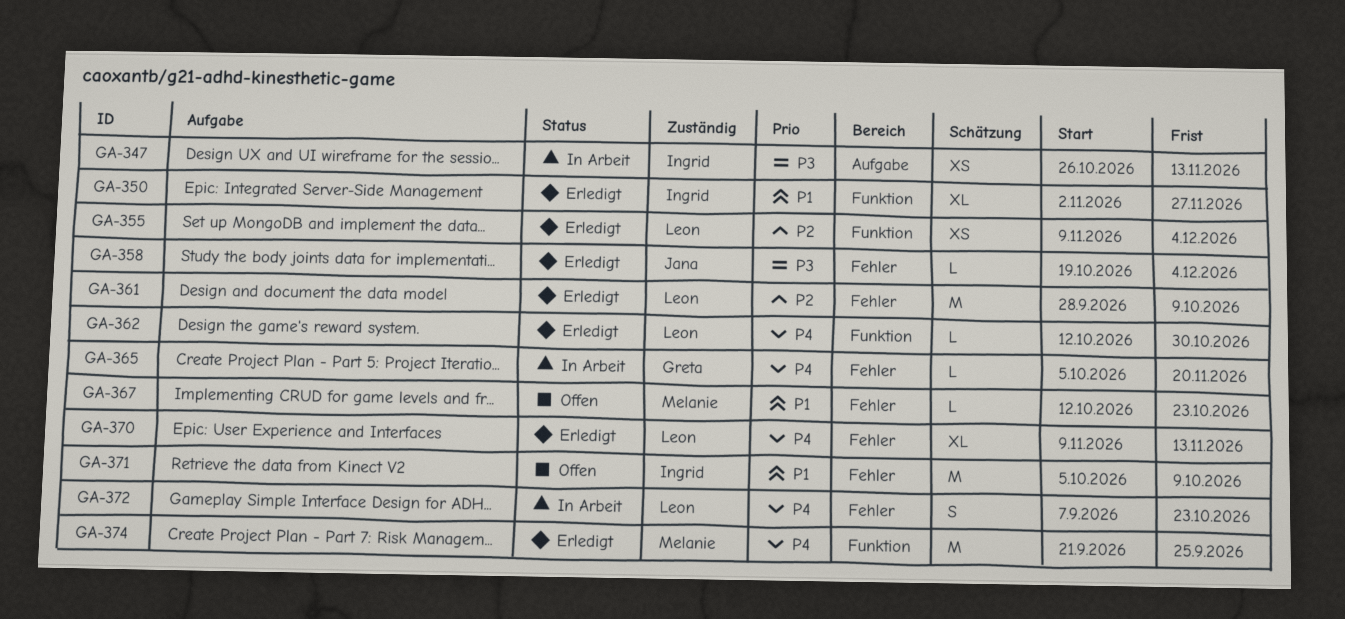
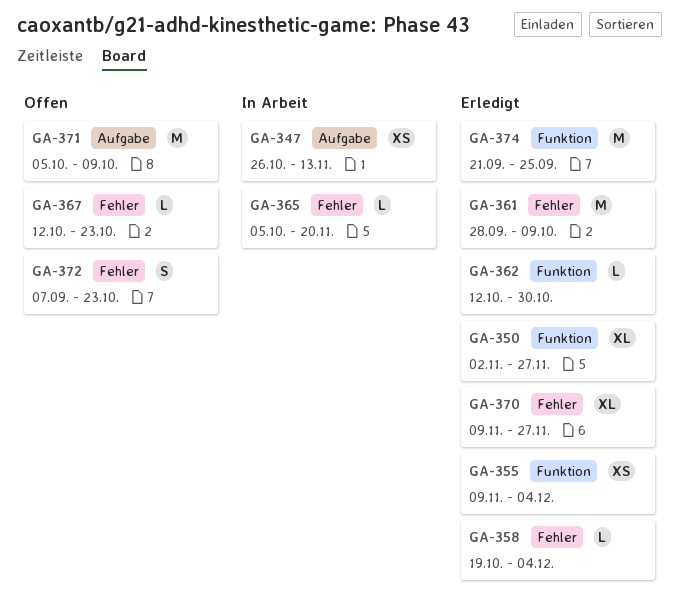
GA-370, due: Nov 13 -> Nov 27
GA-371, label: Fehler -> Aufgabe
GA-372, status: In Arbeit -> Offen

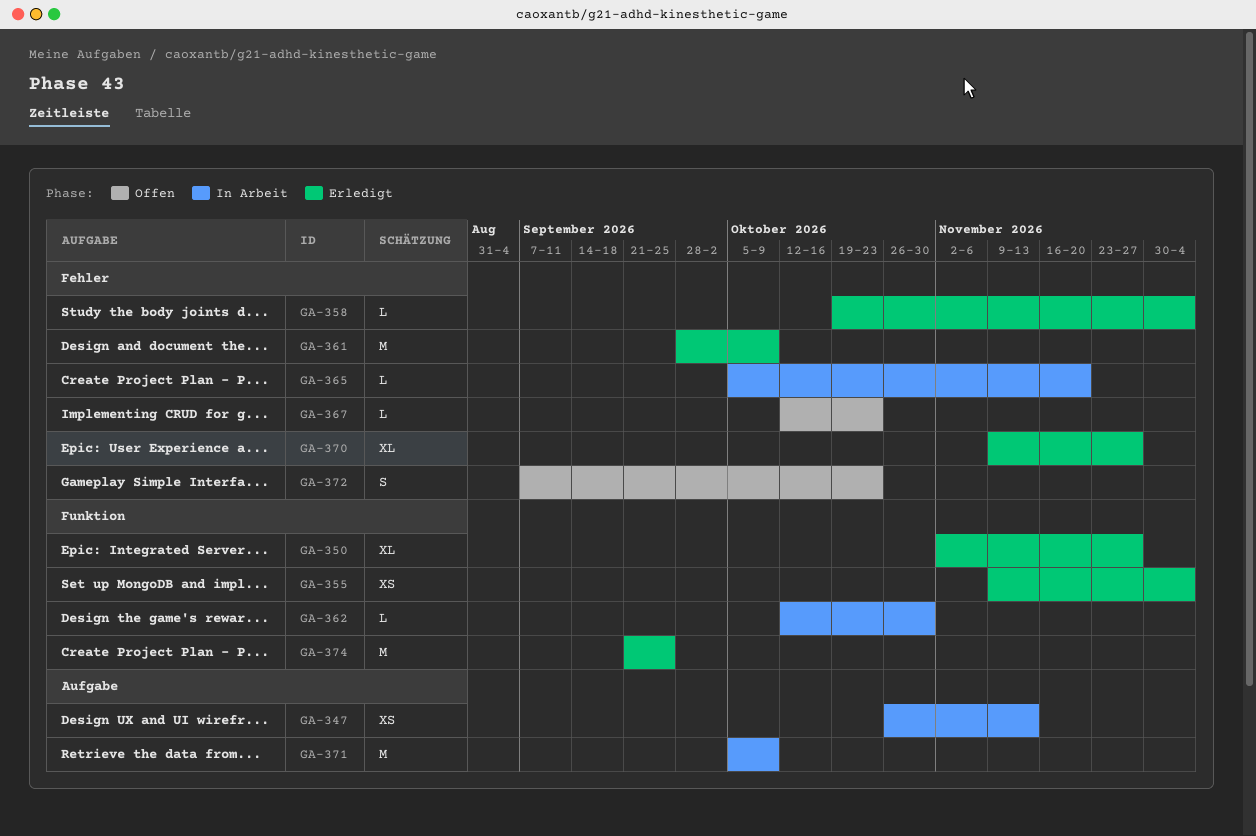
GA-362, status: Erledigt -> In Arbeit
GA-371, status: Offen -> In Arbeit

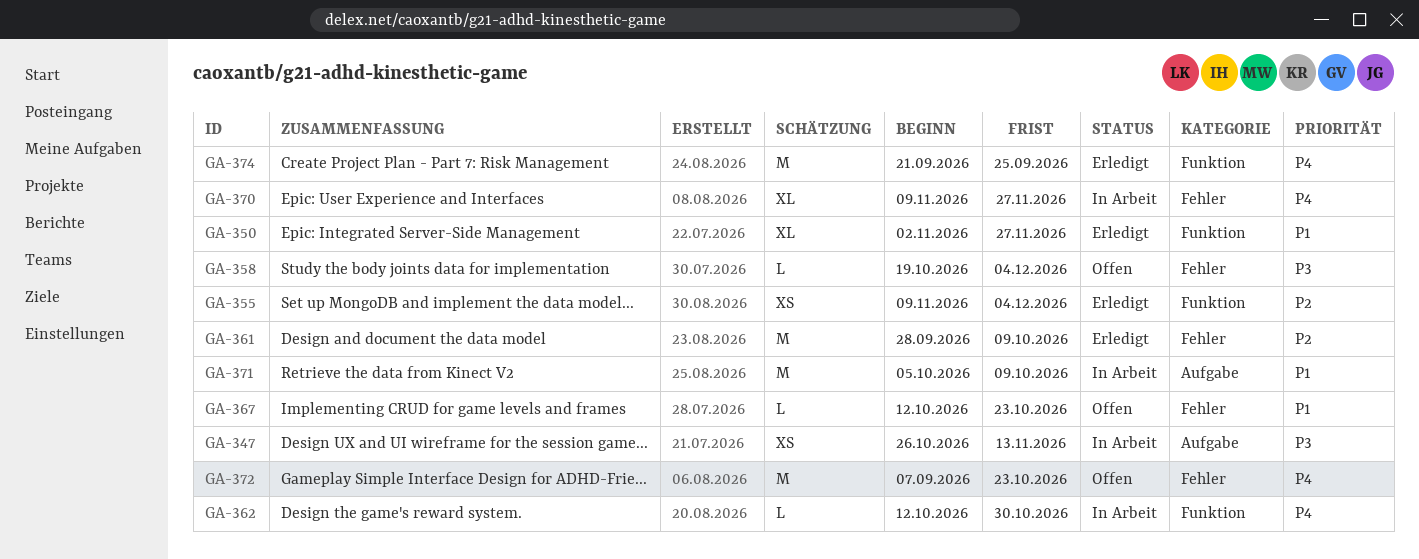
GA-358, status: Erledigt -> Offen
GA-365: present -> none
GA-370, status: Erledigt -> In Arbeit
GA-372, estimate: S -> M

